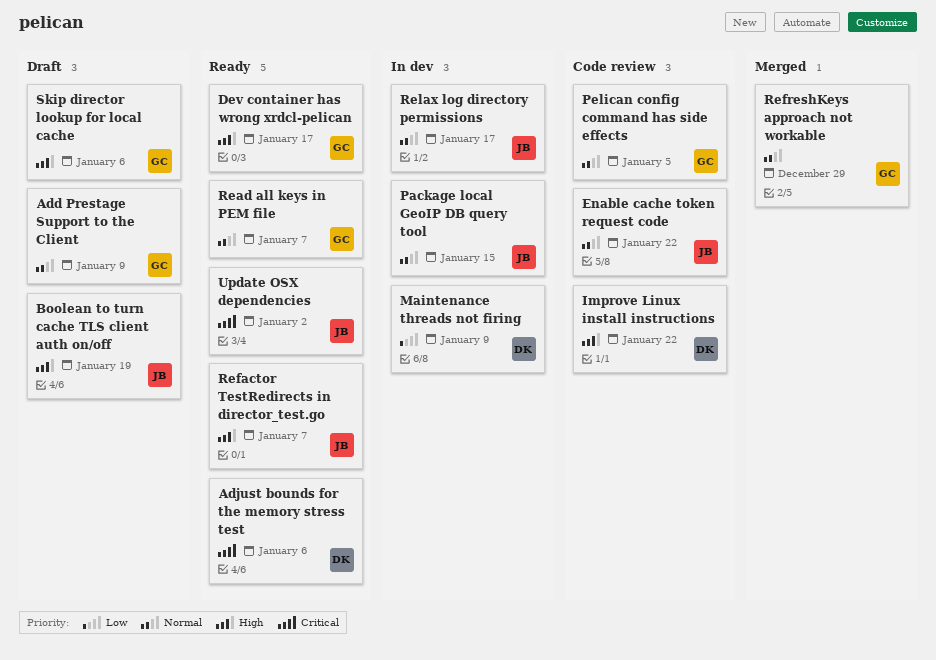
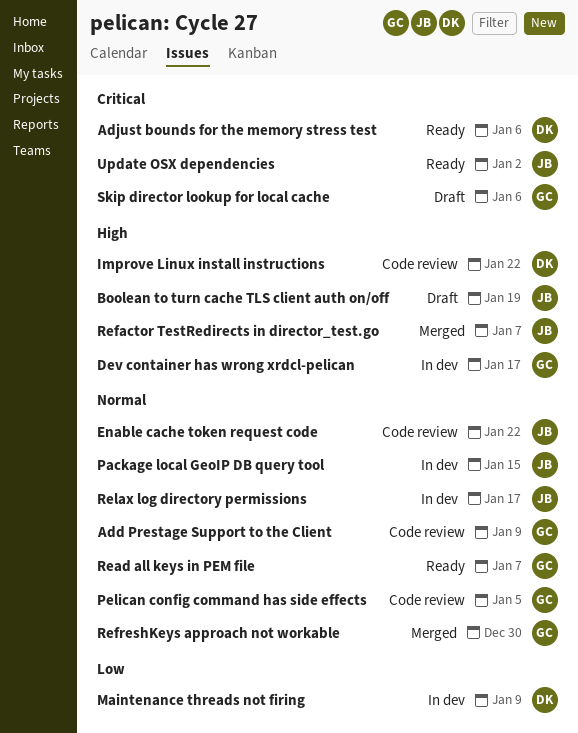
Add Prestage Support to the Client, status: Draft -> Code review
Dev container has wrong xrdcl-pelican, status: Ready -> In dev
Refactor TestRedirects in director_test.go, status: Ready -> Merged
RefreshKeys approach not workable, due: Dec 29 -> Dec 30
Skip director lookup for local cache, priority: High -> Critical

